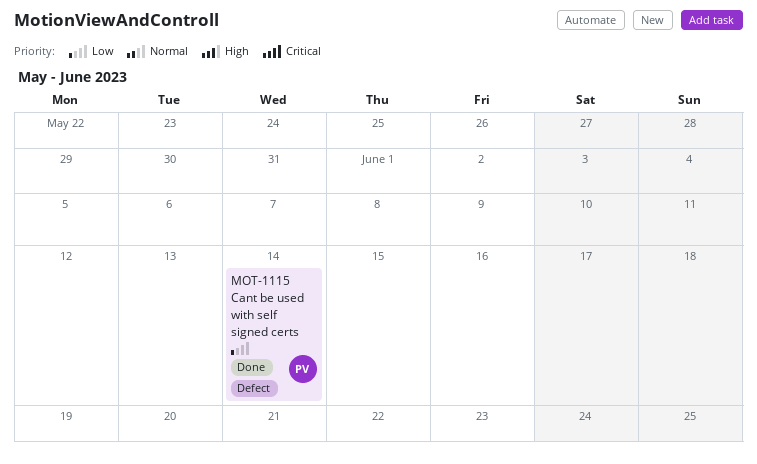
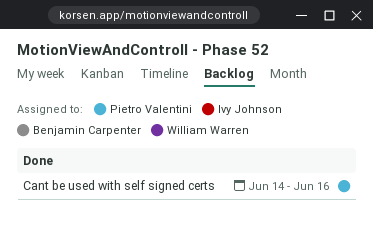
Cant be used with self signed certs, due: Jun 14 -> Jun 16

